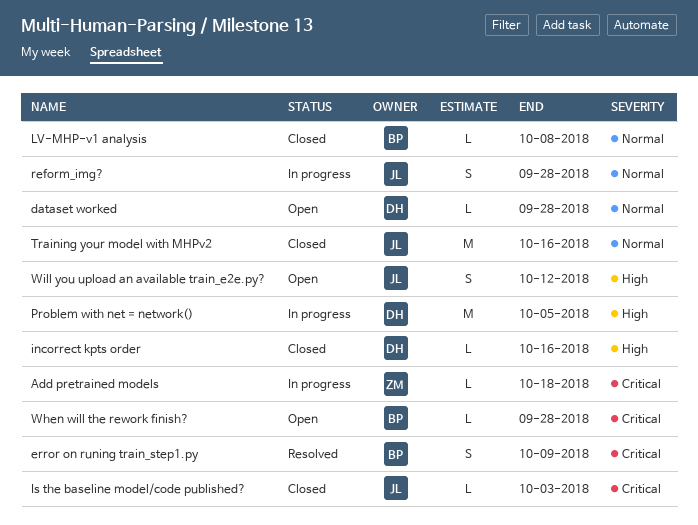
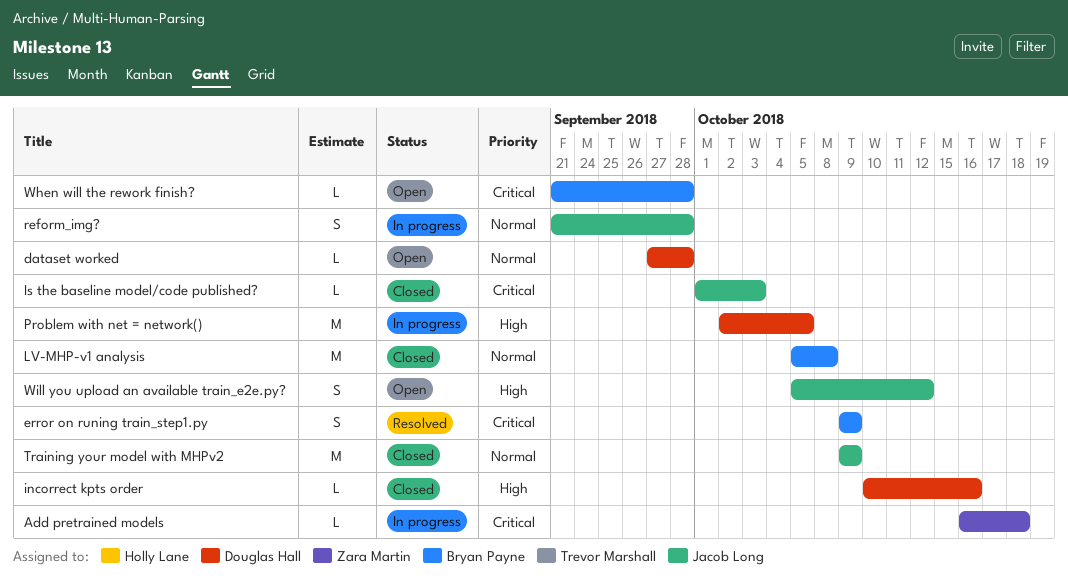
LV-MHP-v1 analysis, estimate: L -> M
Training your model with MHPv2, due: Oct 16 -> Oct 9

